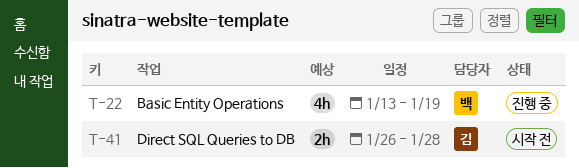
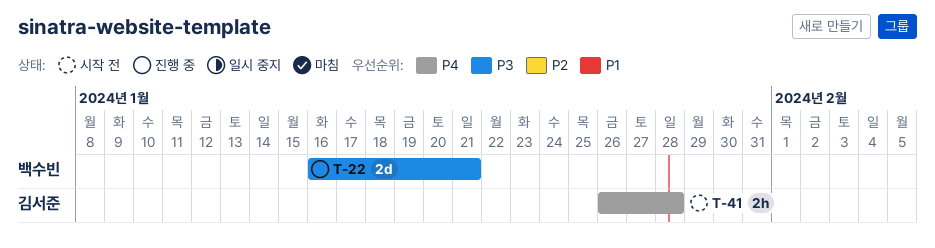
T-22, estimate: 4h -> 2d
T-22, start: Jan 13 -> Jan 16
T-22, due: Jan 19 -> Jan 21

